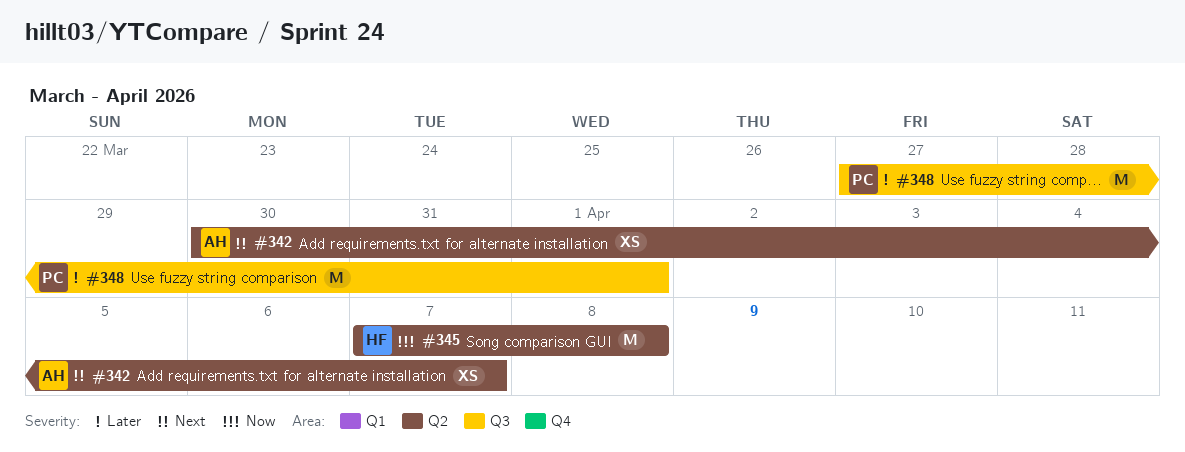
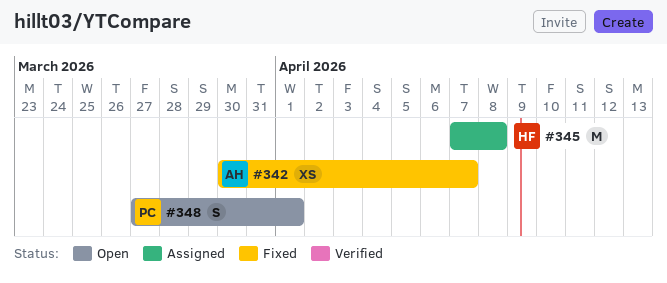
#348, estimate: M -> S

